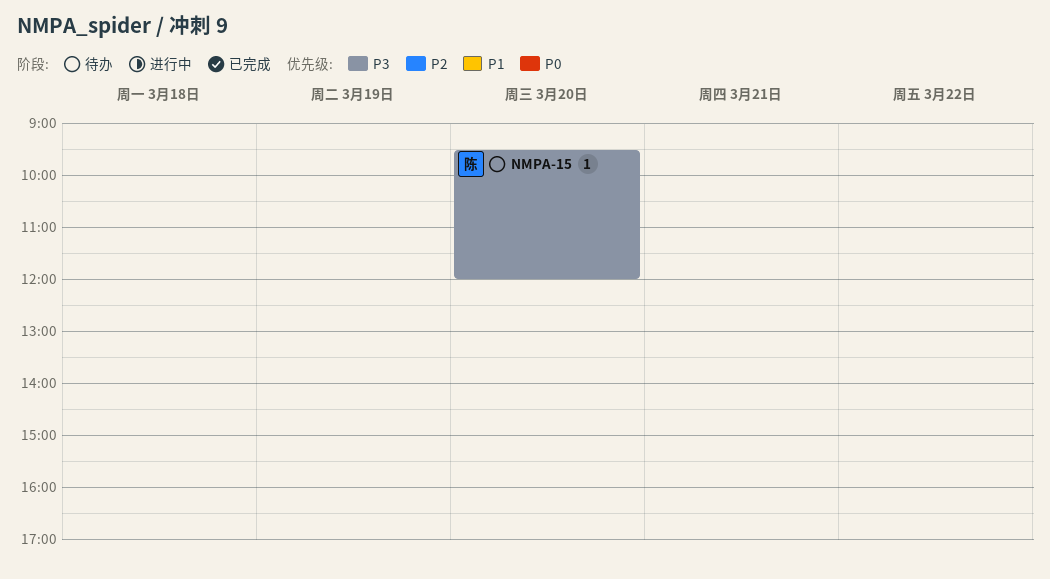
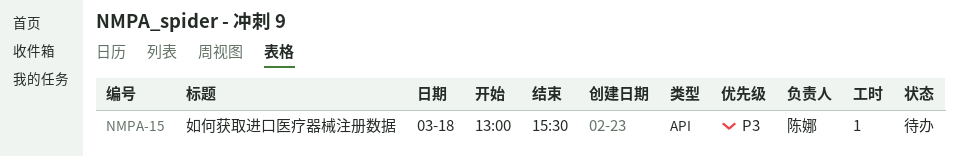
NMPA-15, day: Mar 20 -> Mar 18
NMPA-15, begins: 09:30 -> 13:00
NMPA-15, ends: 12:00 -> 15:30

